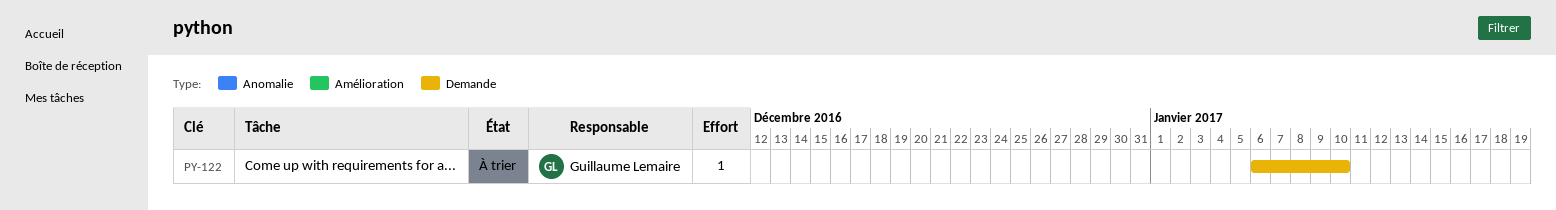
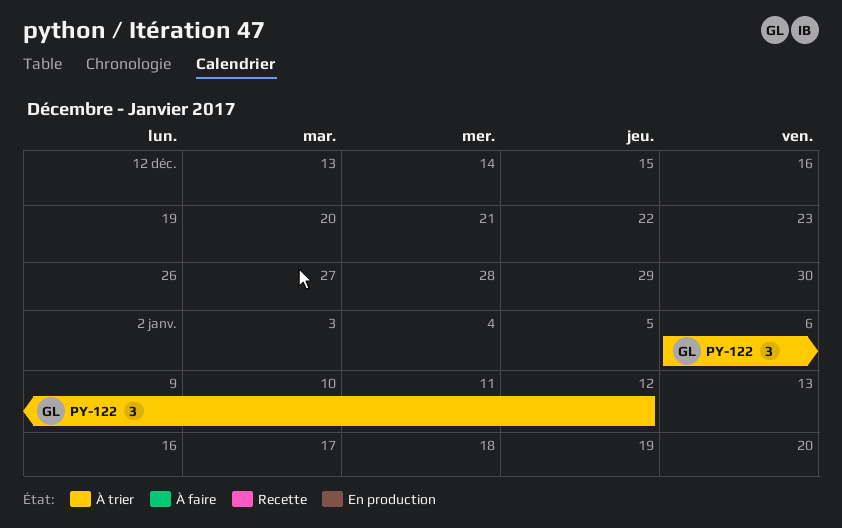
PY-122, estimate: 1 -> 3
PY-122, due: Jan 10 -> Jan 12

